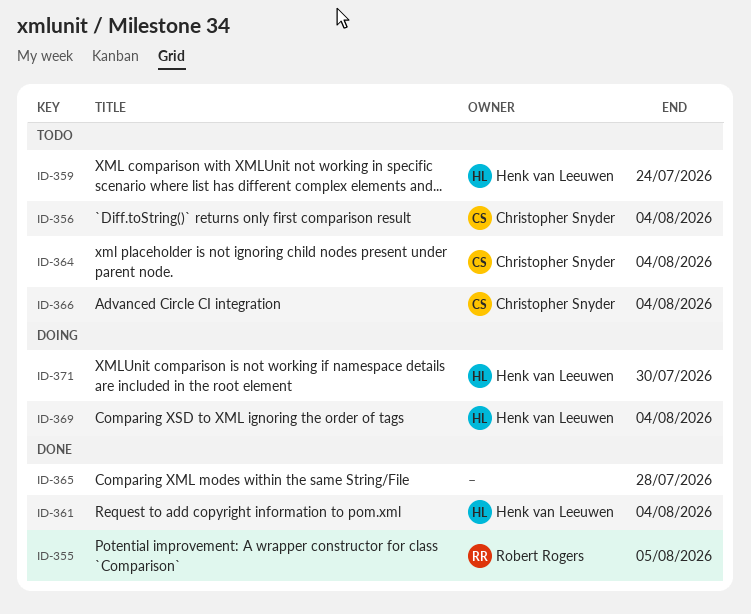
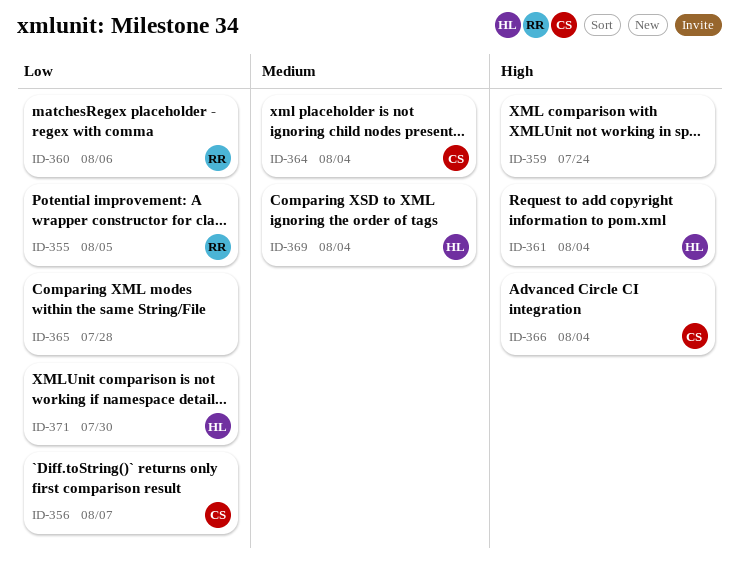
ID-356, due: Aug 4 -> Aug 7
ID-359, owner: Henk van Leeuwen -> none
ID-360: none -> present

